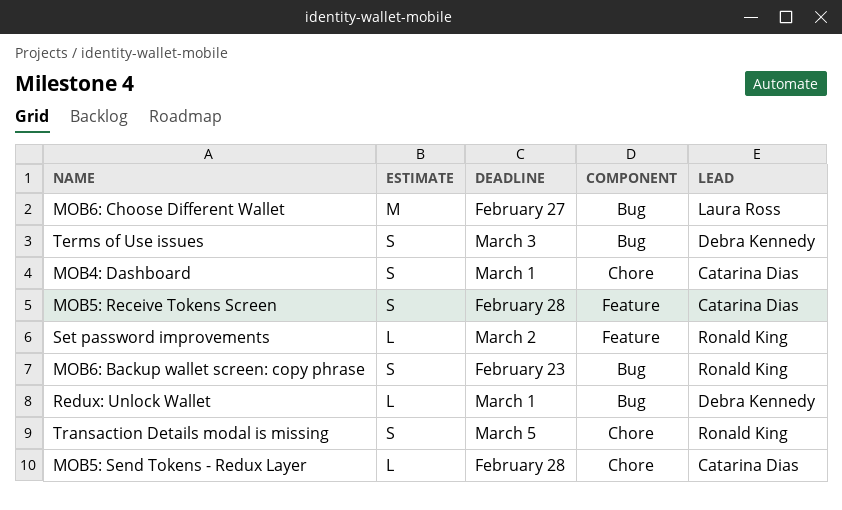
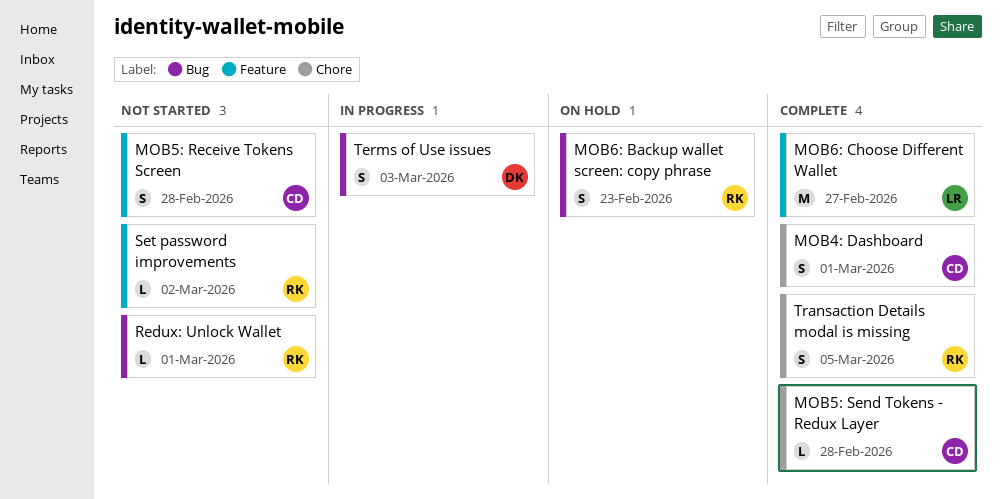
MOB6: Choose Different Wallet, label: Bug -> Feature
Redux: Unlock Wallet, owner: Debra Kennedy -> Ronald King

